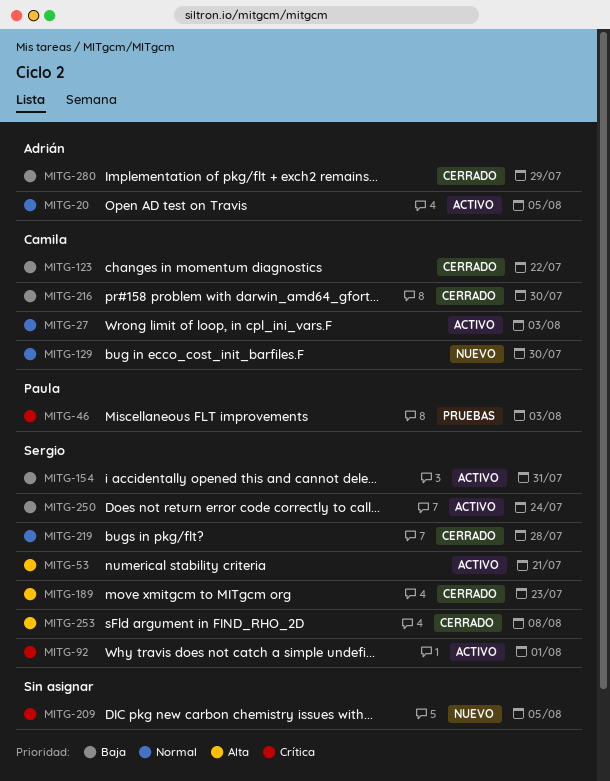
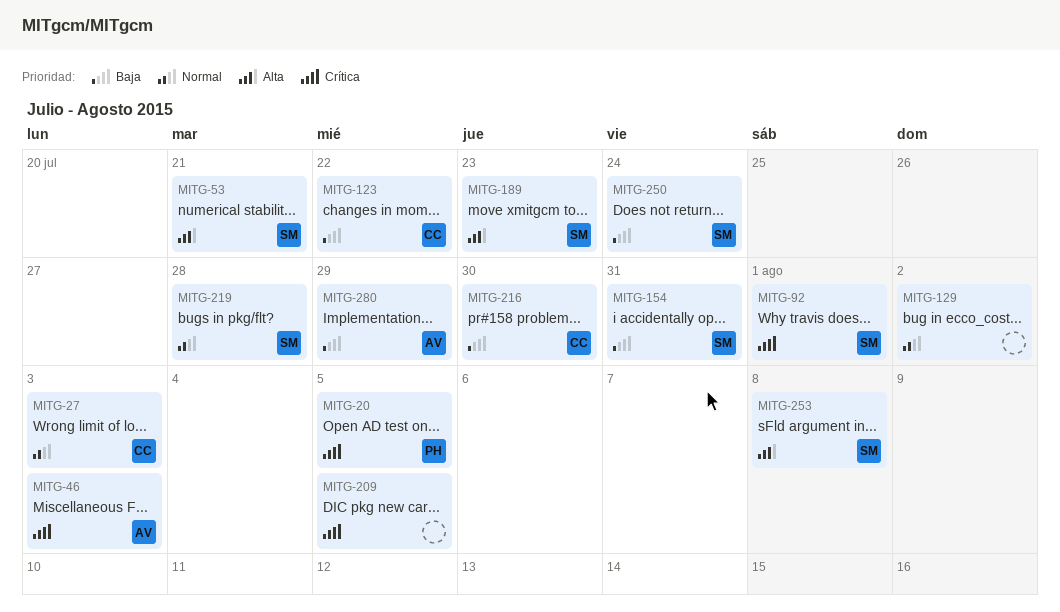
MITG-20, owner: Adrián -> Paula
MITG-20, priority: Normal -> Crítica
MITG-46, owner: Paula -> Adrián
MITG-129, owner: Camila -> none
MITG-129, due: Jul 30 -> Aug 2

